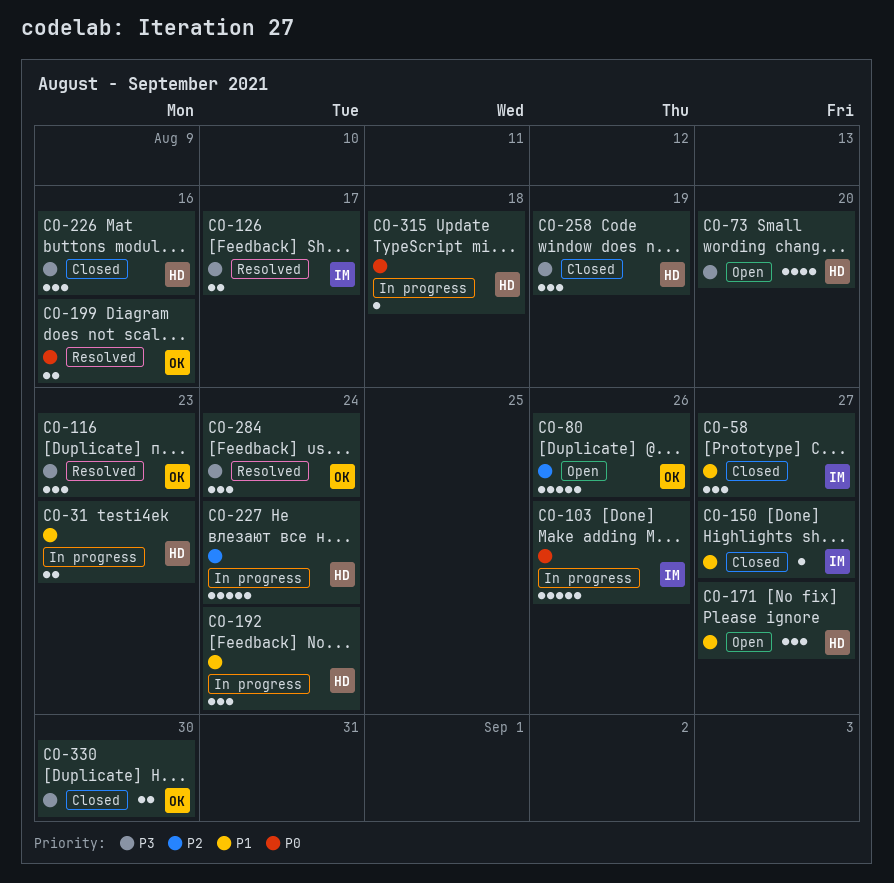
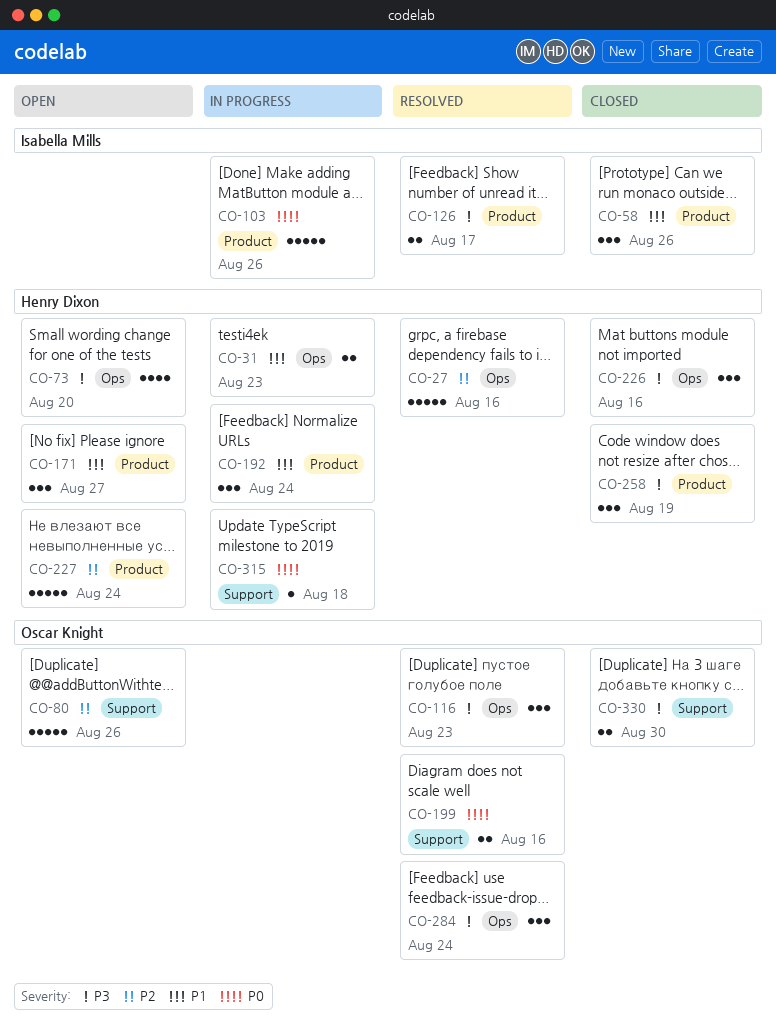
CO-27: none -> present
CO-58, due: Aug 27 -> Aug 26
CO-150: present -> none
CO-227, status: In progress -> Open

